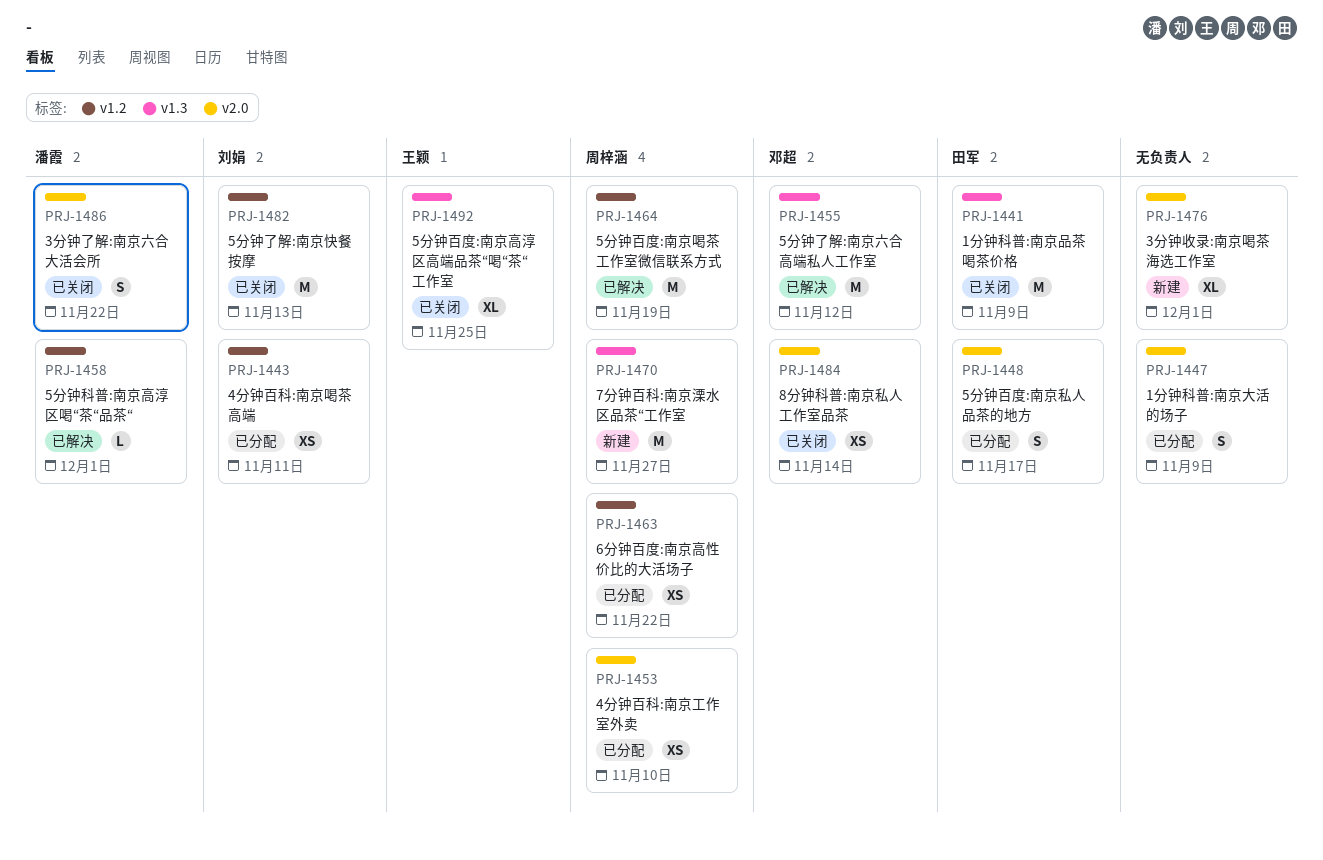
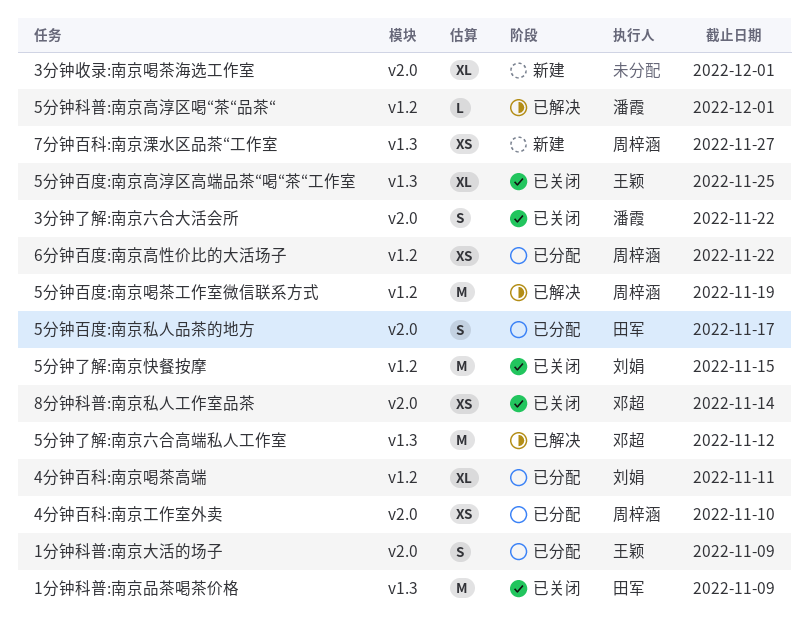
1分钟科普:南京大活的场子, owner: none -> 王颖
4分钟百科:南京喝茶高端, estimate: XS -> XL
5分钟了解:南京快餐按摩, due: Nov 13 -> Nov 15
7分钟百科:南京溧水区品茶“工作室, estimate: M -> XS

